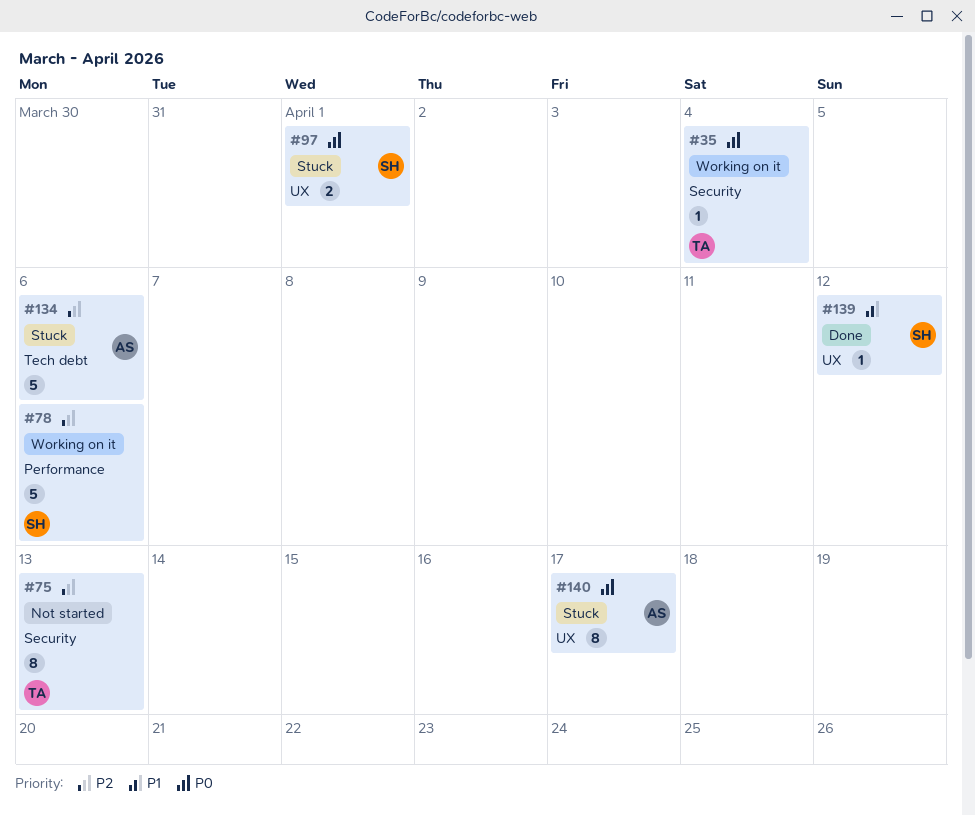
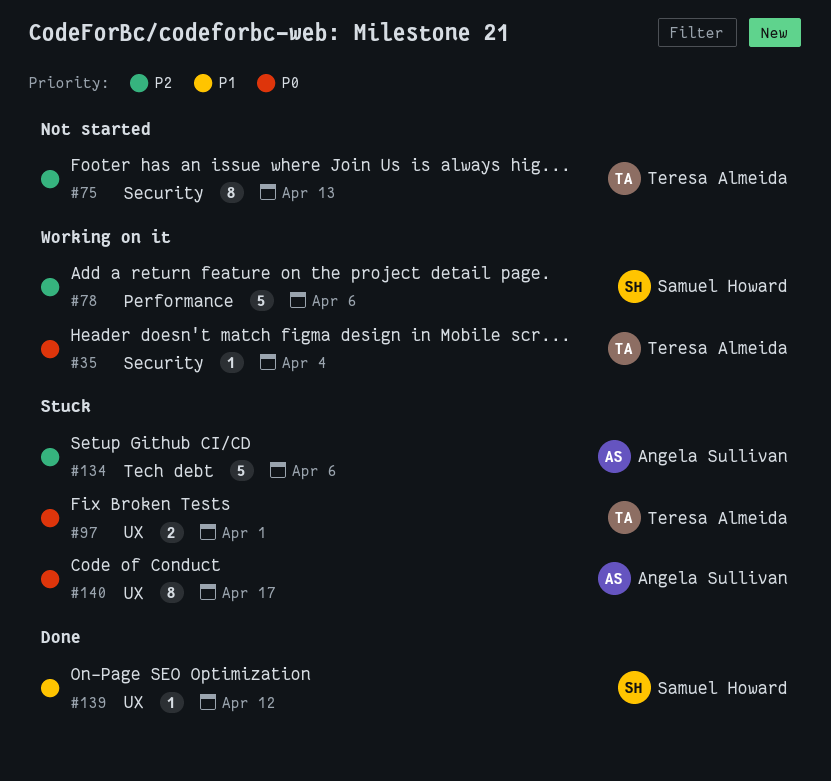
#97, owner: Samuel Howard -> Teresa Almeida

